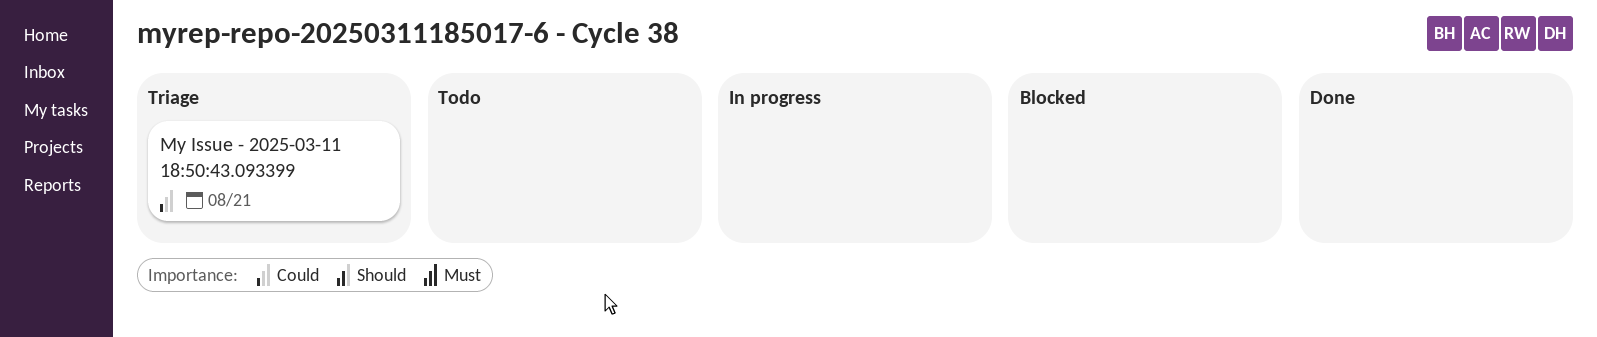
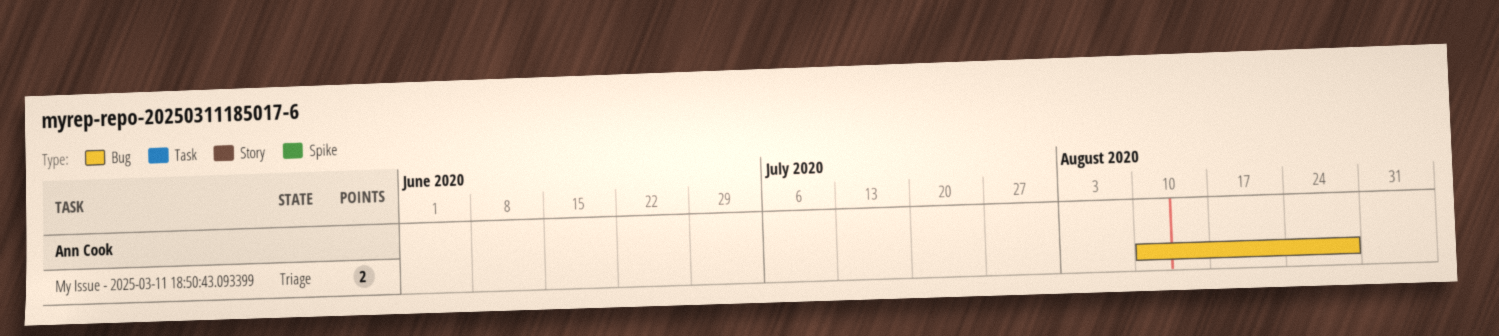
My Issue - 2025-03-11 18:50:43.093399, due: Aug 21 -> Aug 28

